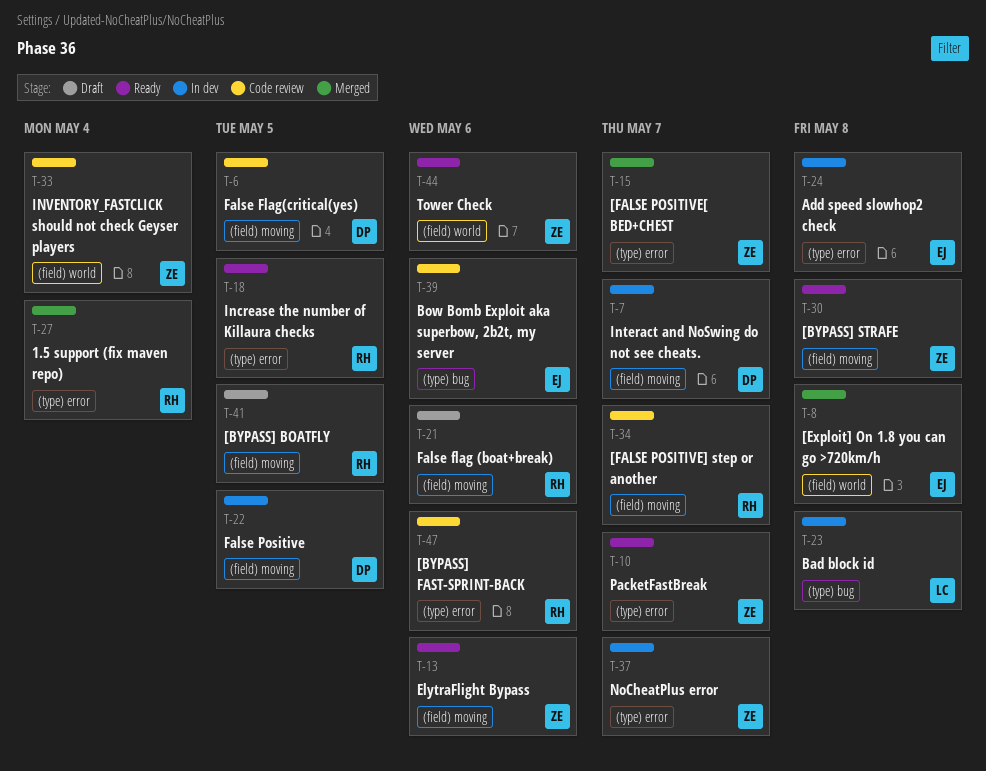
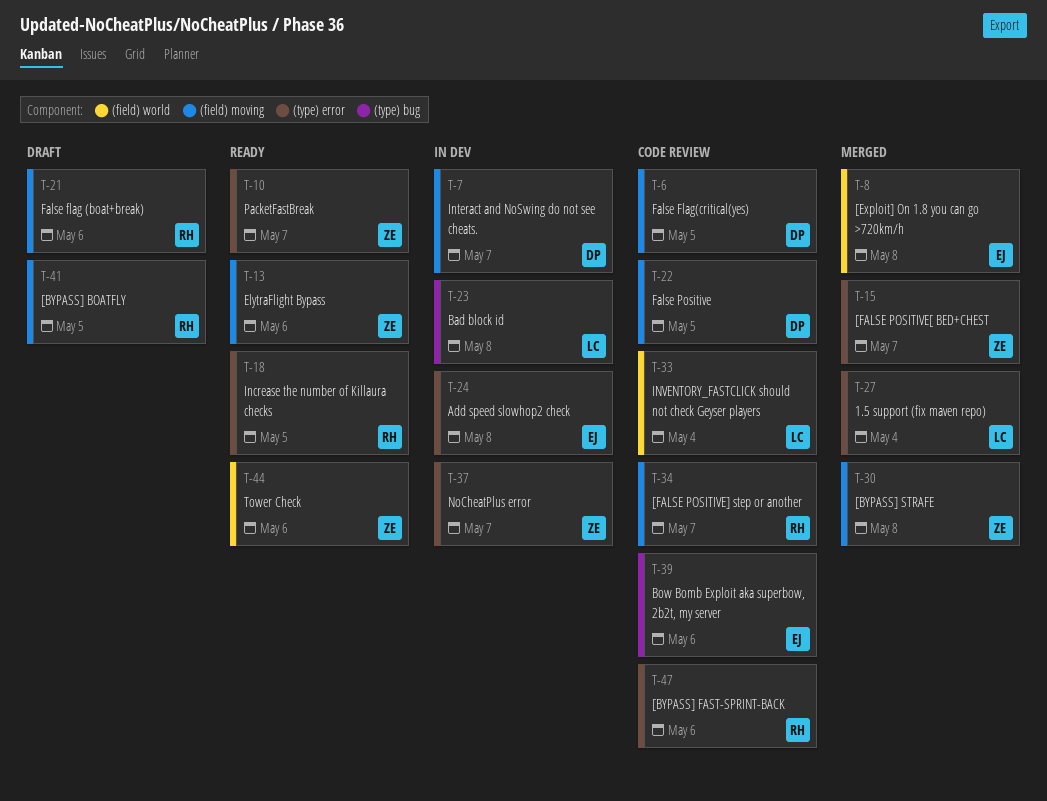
T-22, status: In dev -> Code review
T-27, owner: RH -> LC
T-30, status: Ready -> Merged
T-33, owner: ZE -> LC

